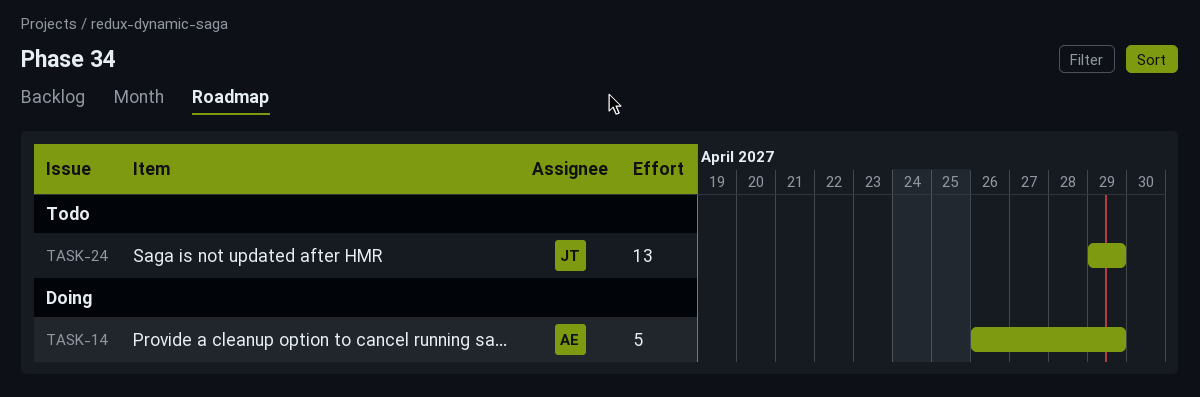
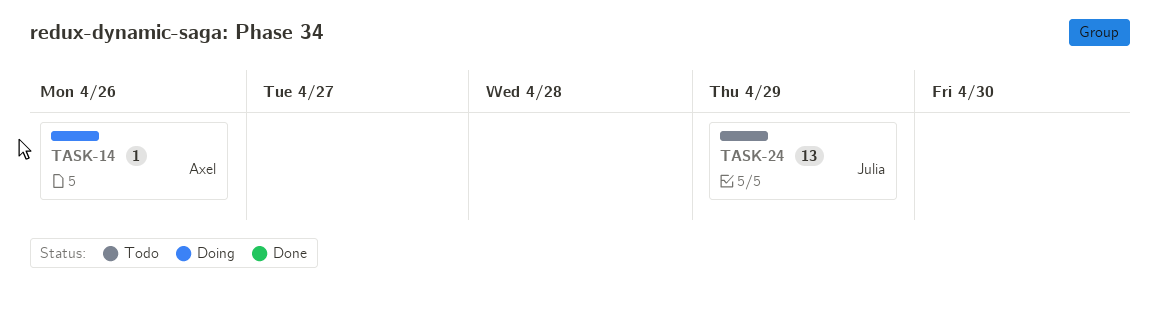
TASK-14, estimate: 5 -> 1
TASK-14, due: Apr 29 -> Apr 26

